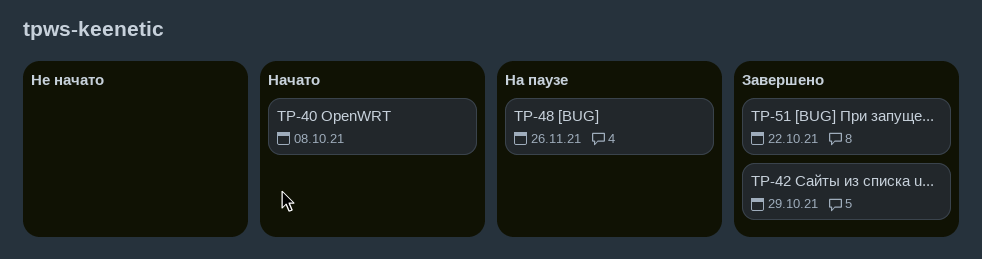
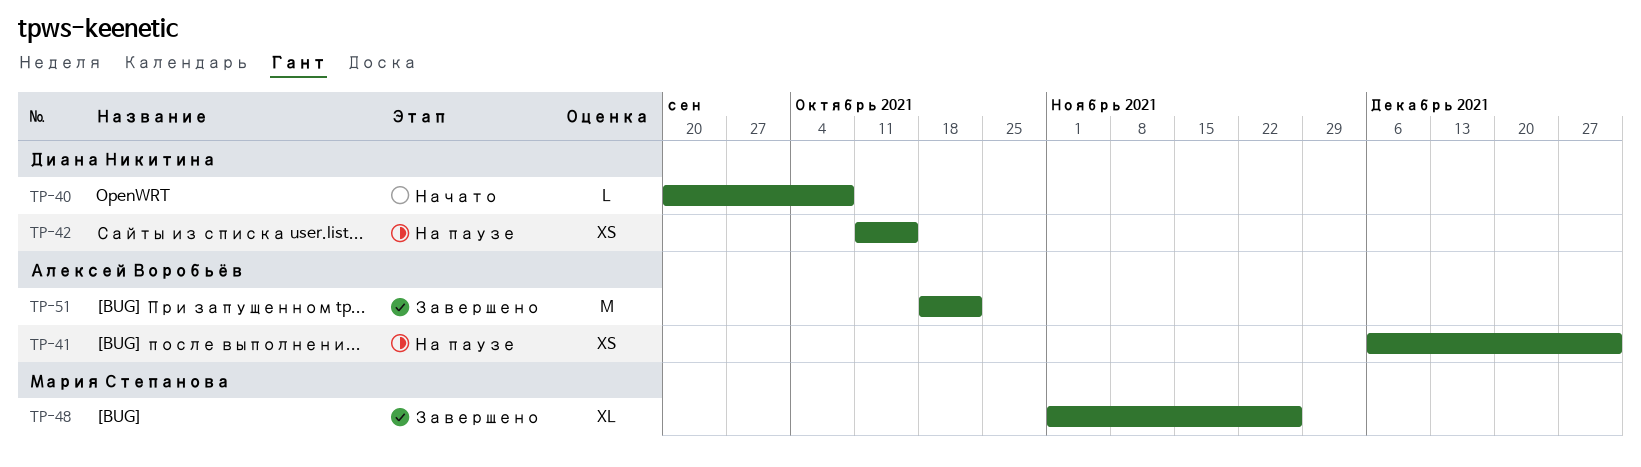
TP-41: none -> present
TP-42, status: Завершено -> На паузе
TP-42, due: Oct 29 -> Oct 15
TP-48, status: На паузе -> Завершено

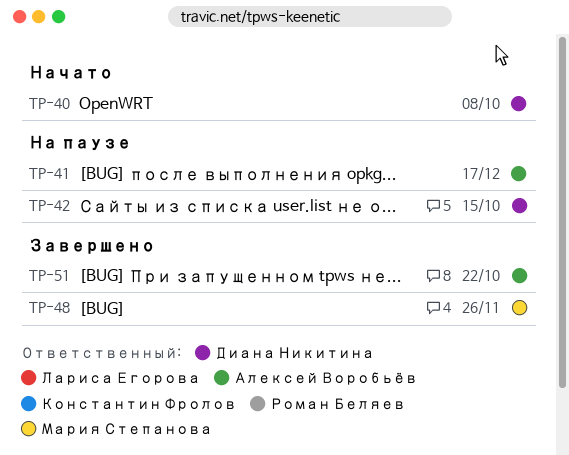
TP-41, due: Dec 31 -> Dec 17

